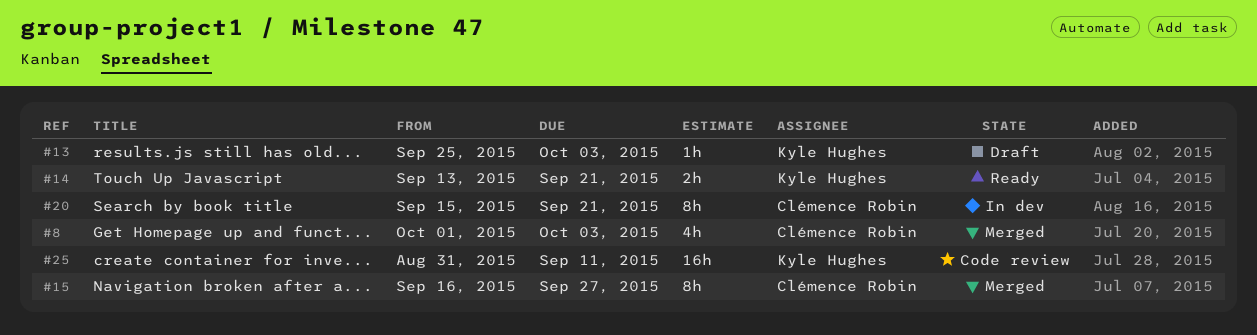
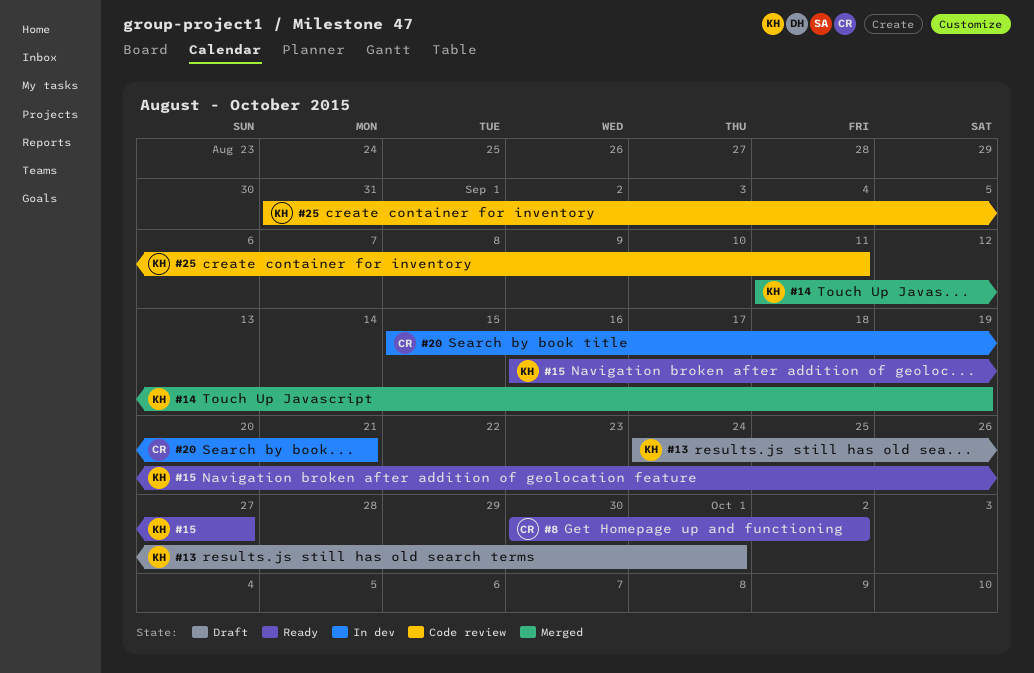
#8, status: Merged -> Ready
#8, start: Oct 1 -> Sep 30
#8, due: Oct 3 -> Oct 2
#13, start: Sep 25 -> Sep 24
#13, due: Oct 3 -> Oct 1
#14, status: Ready -> Merged
#14, start: Sep 13 -> Sep 11
#14, due: Sep 21 -> Sep 19
#15, status: Merged -> Ready
#15, owner: Clémence Robin -> Kyle Hughes

